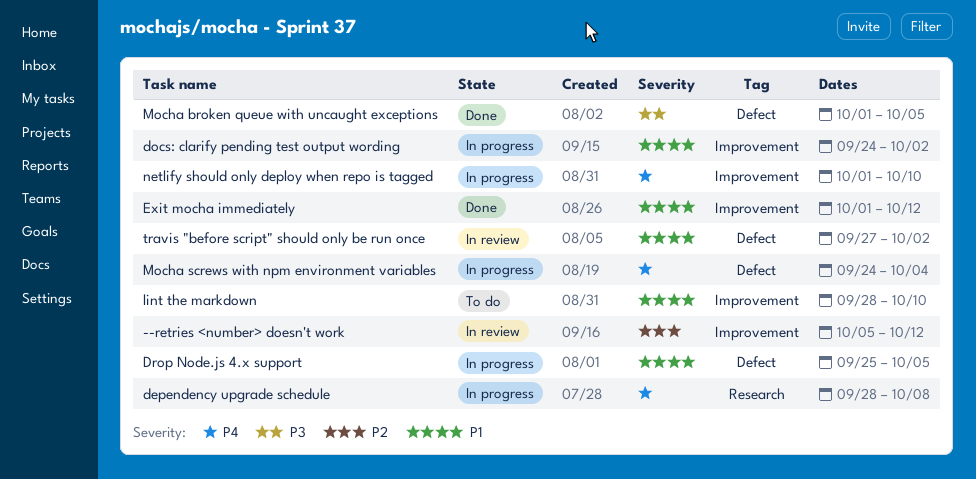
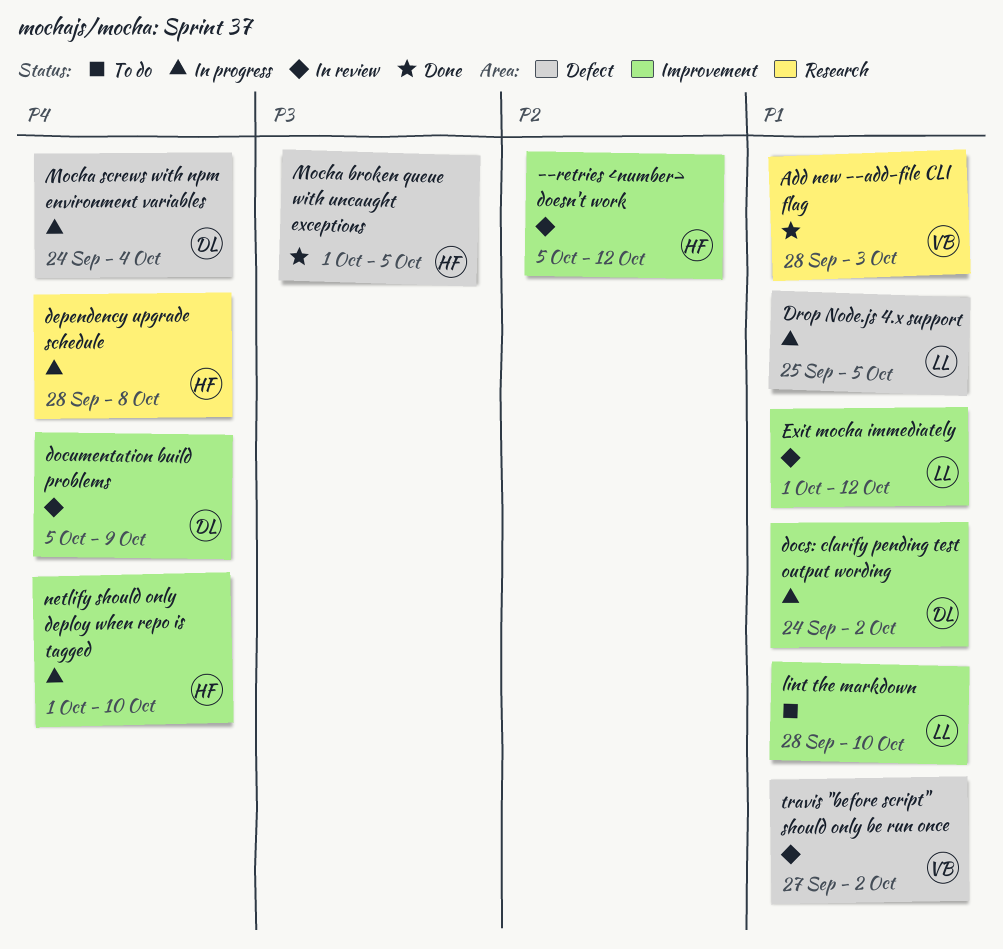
Add new --add-file CLI flag: none -> present
documentation build problems: none -> present
Exit mocha immediately, status: Done -> In review

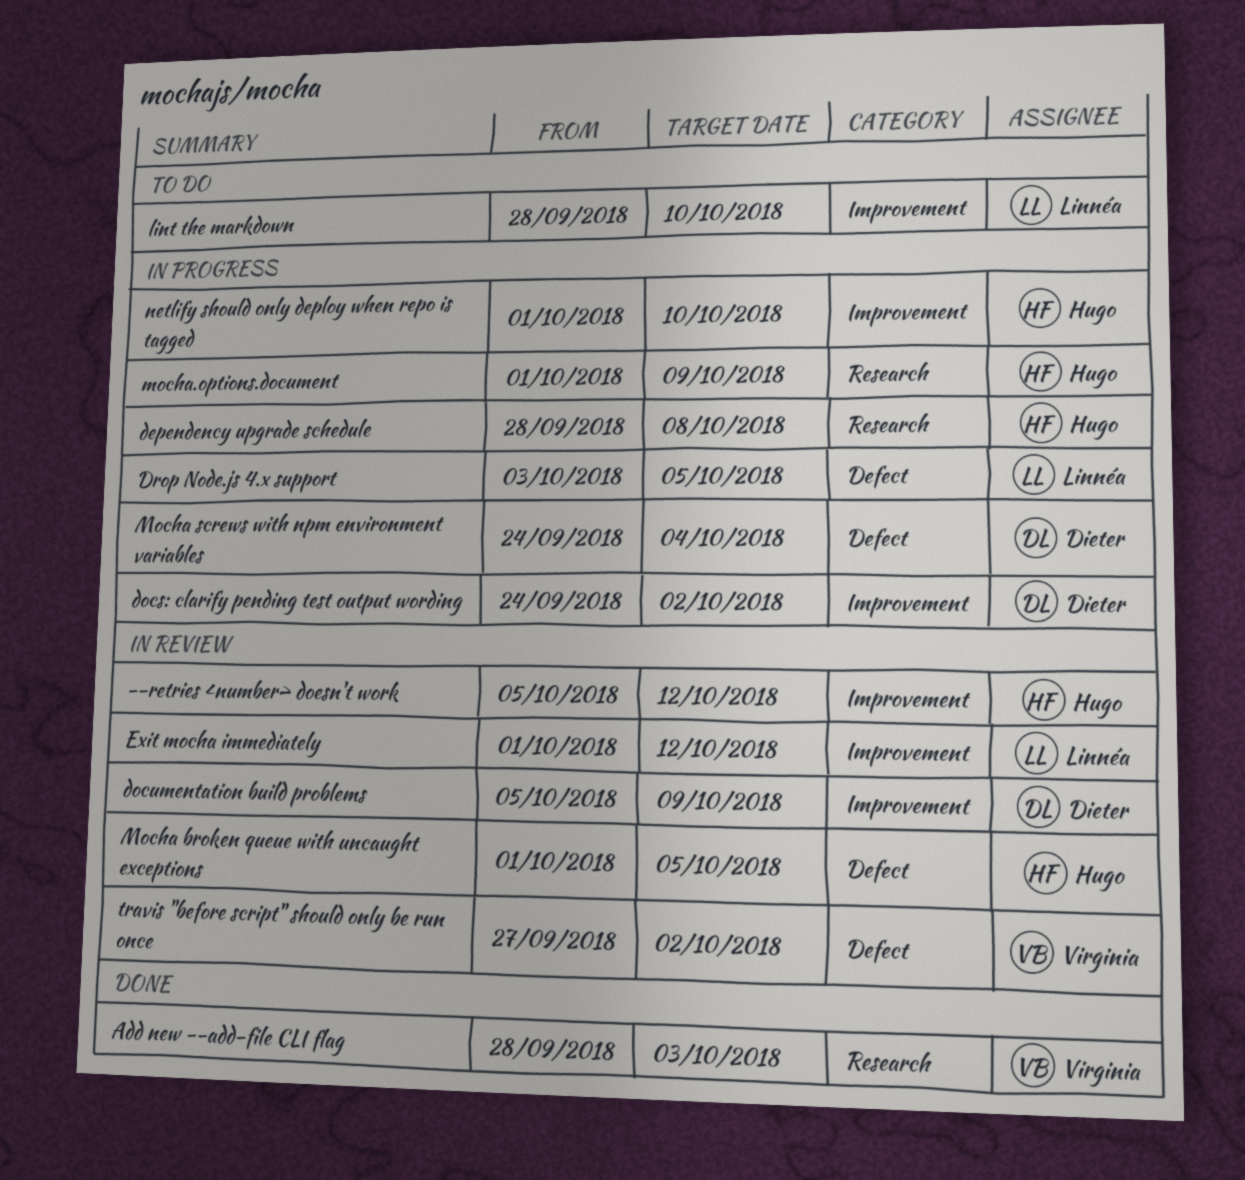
Drop Node.js 4.x support, start: Sep 25 -> Oct 3
Mocha broken queue with uncaught exceptions, status: Done -> In review
mocha.options.document: none -> present

